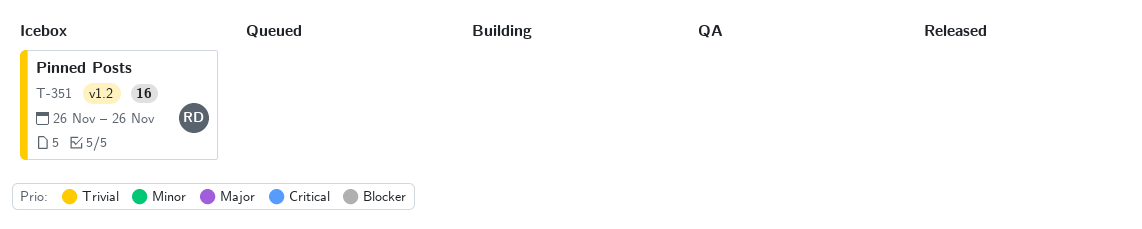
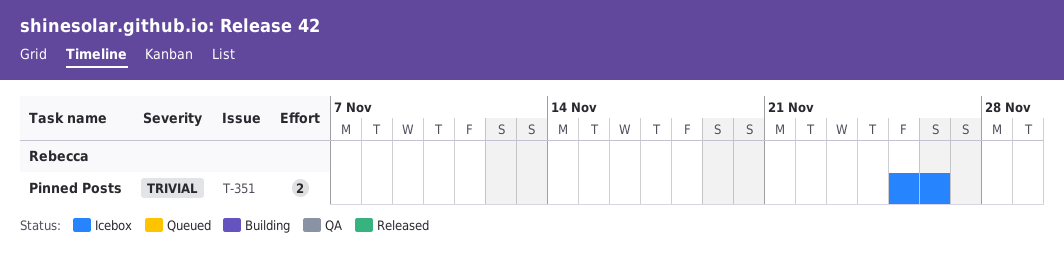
T-351, estimate: 16 -> 2
T-351, start: Nov 26 -> Nov 25

